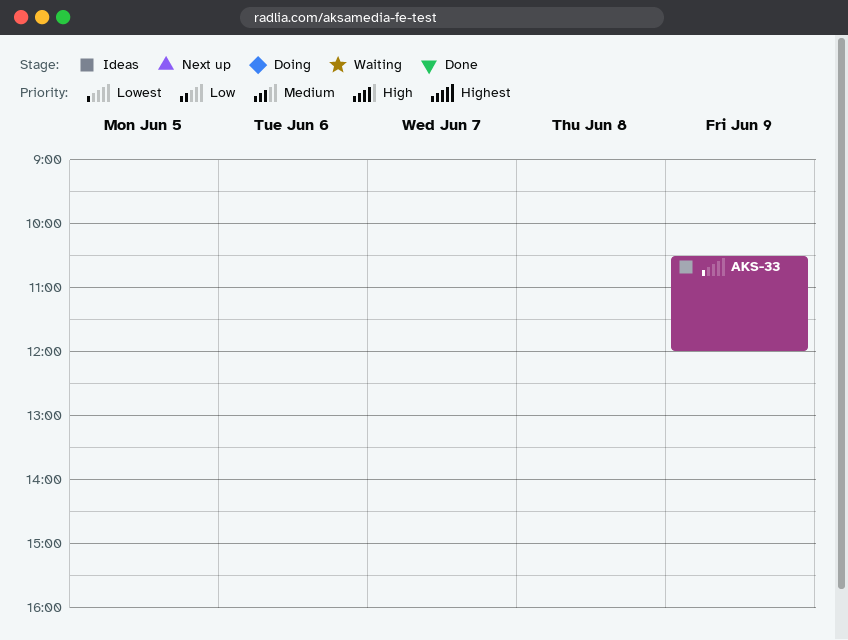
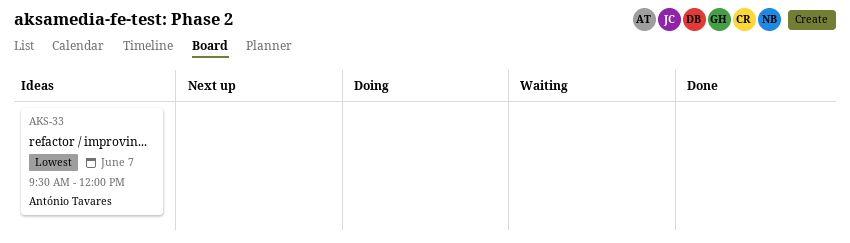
AKS-33, day: Jun 9 -> Jun 7
AKS-33, begins: 10:30 -> 09:30

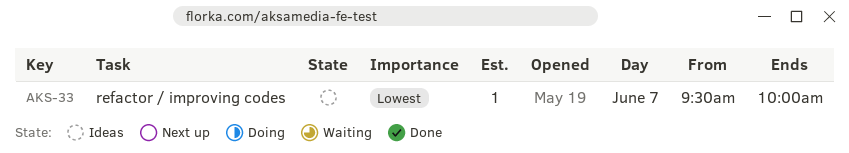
AKS-33, ends: 12:00 -> 10:00

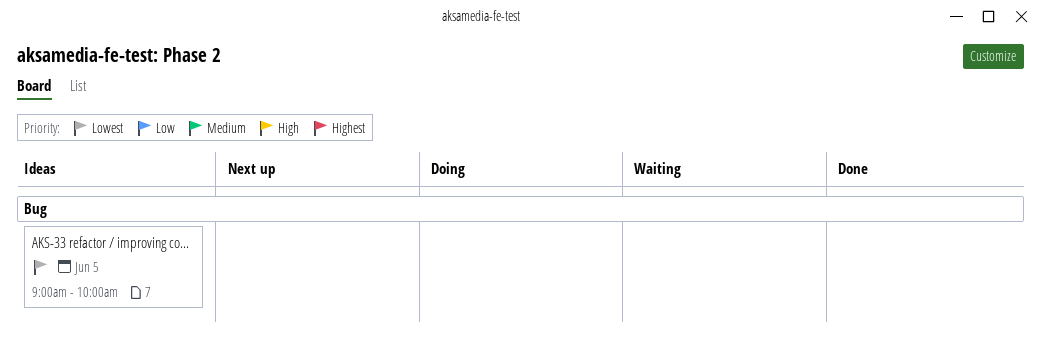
AKS-33, day: Jun 7 -> Jun 5
AKS-33, begins: 09:30 -> 09:00

